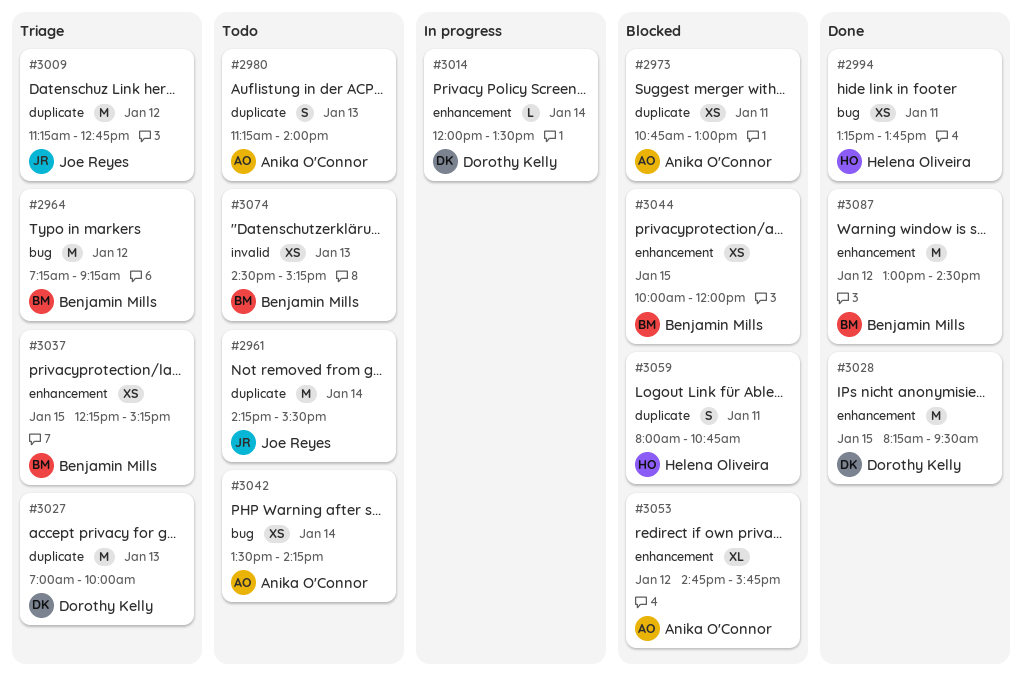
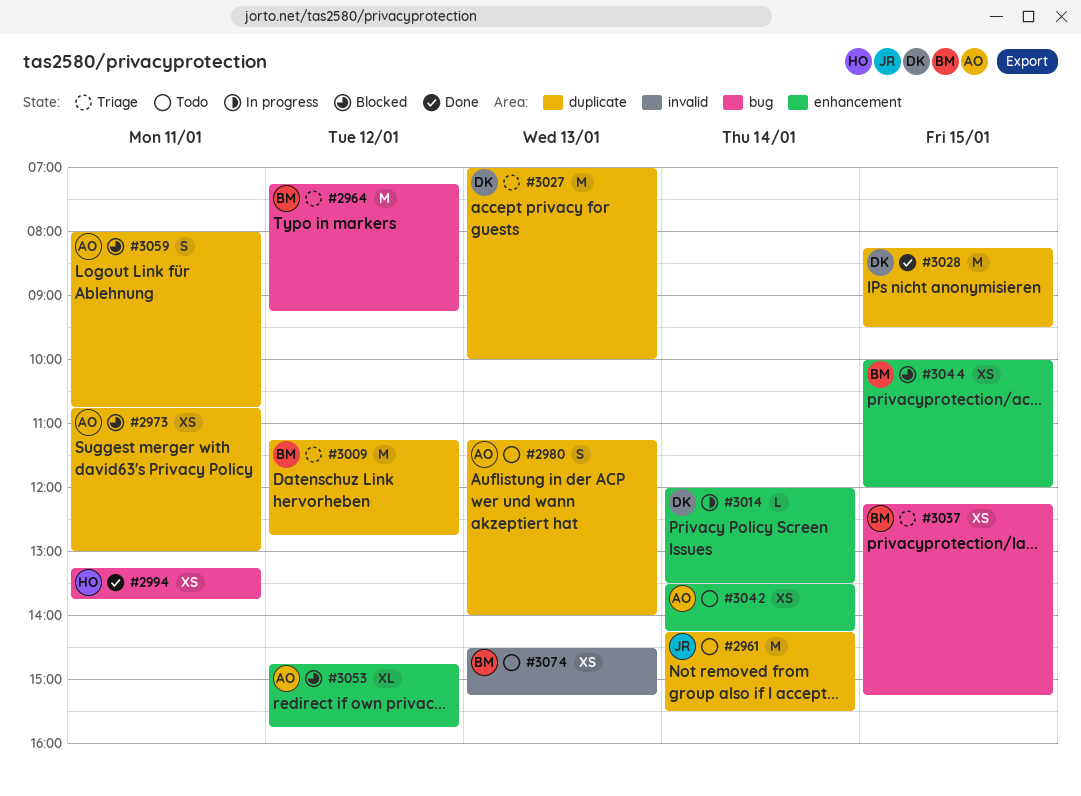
#3009, owner: Joe Reyes -> Benjamin Mills
#3028, label: enhancement -> duplicate
#3037, label: enhancement -> bug
#3042, label: bug -> enhancement
#3059, owner: Helena Oliveira -> Anika O'Connor
#3087: present -> none

